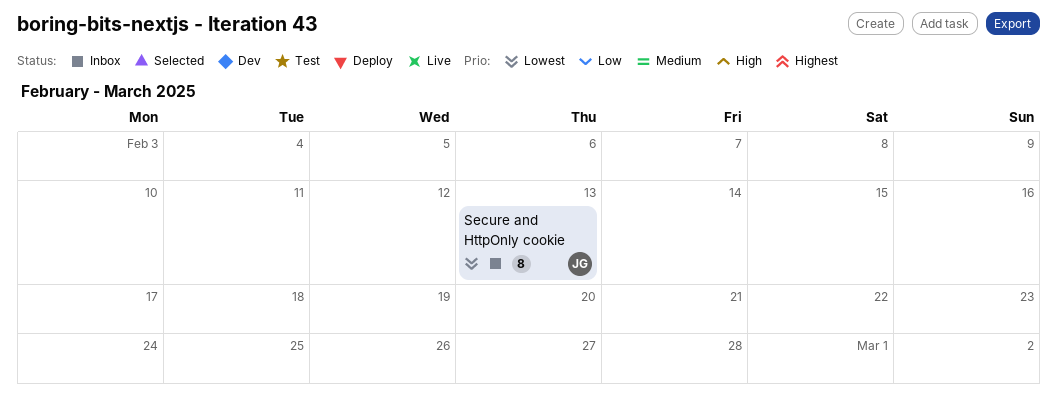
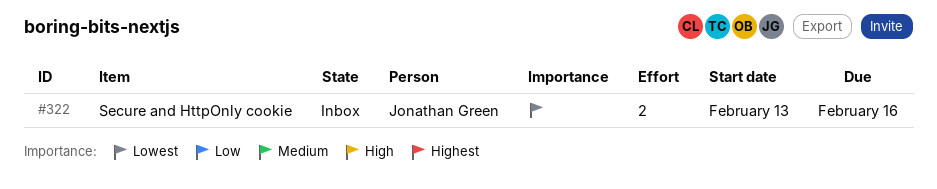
Secure and HttpOnly cookie, estimate: 8 -> 2
Secure and HttpOnly cookie, due: Feb 13 -> Feb 16

